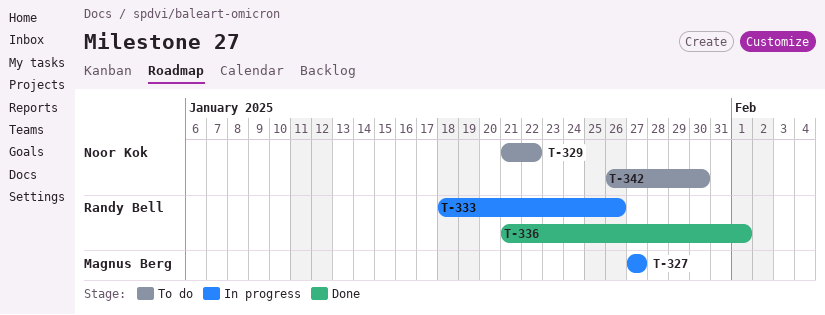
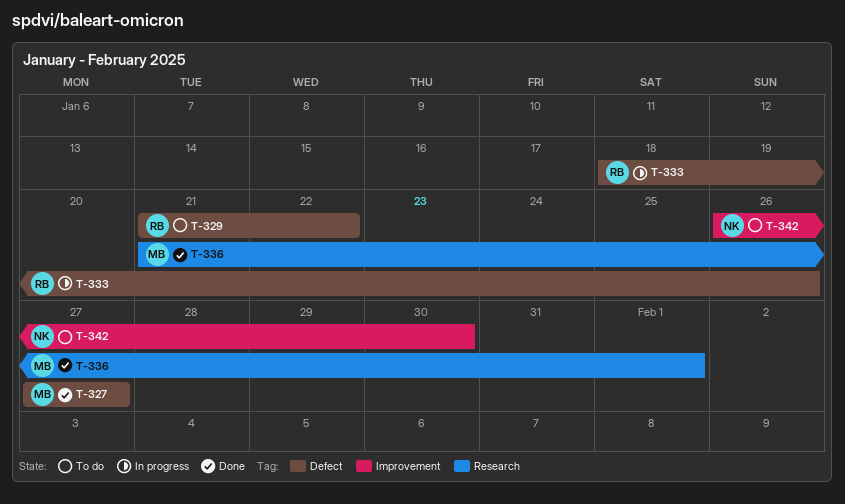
T-327, status: In progress -> Done
T-329, owner: Noor Kok -> Randy Bell
T-336, owner: Randy Bell -> Magnus Berg

